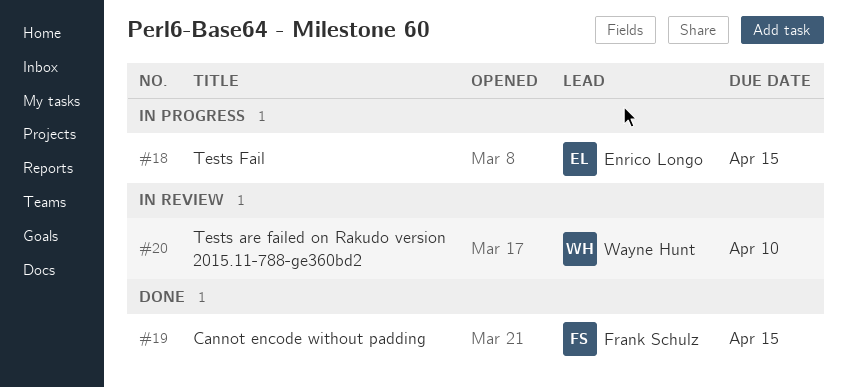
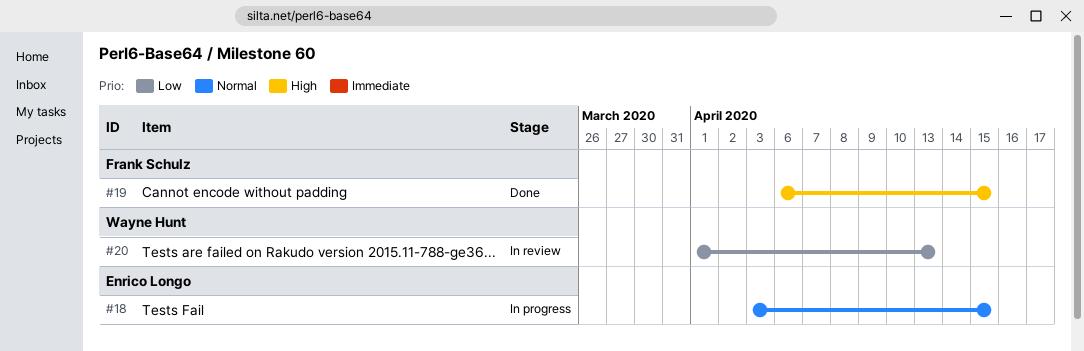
#20, due: Apr 10 -> Apr 13

